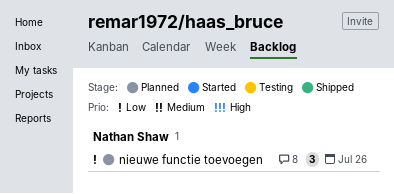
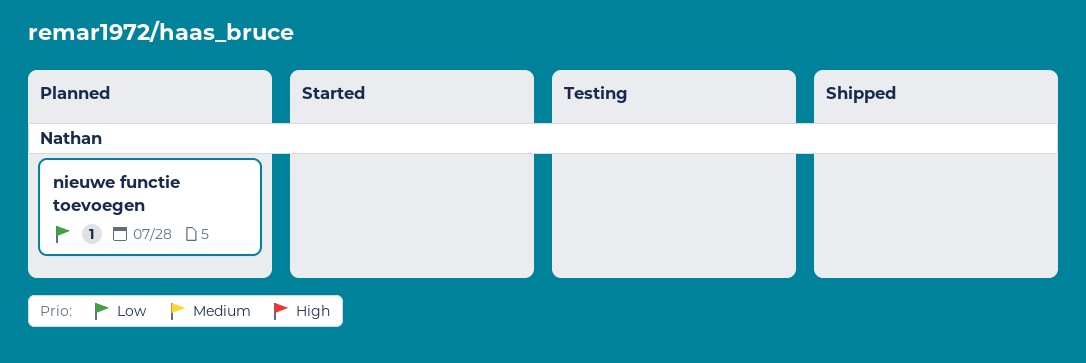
nieuwe functie toevoegen, estimate: 3 -> 1
nieuwe functie toevoegen, due: Jul 26 -> Jul 28

